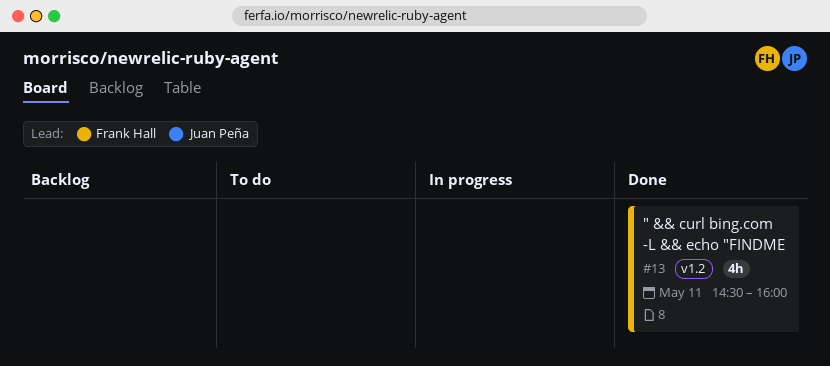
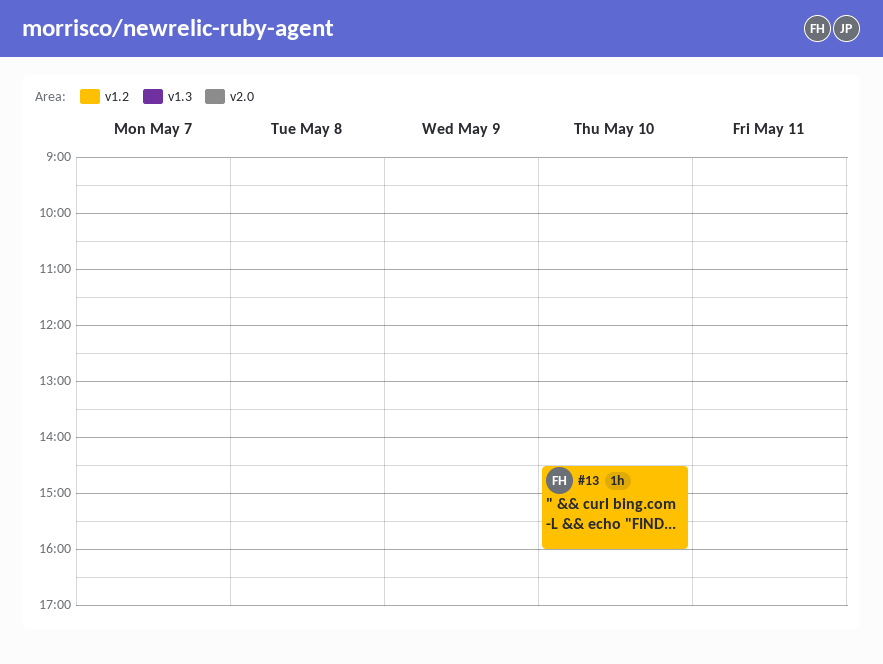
#13, estimate: 4h -> 1h
#13, day: May 11 -> May 10

